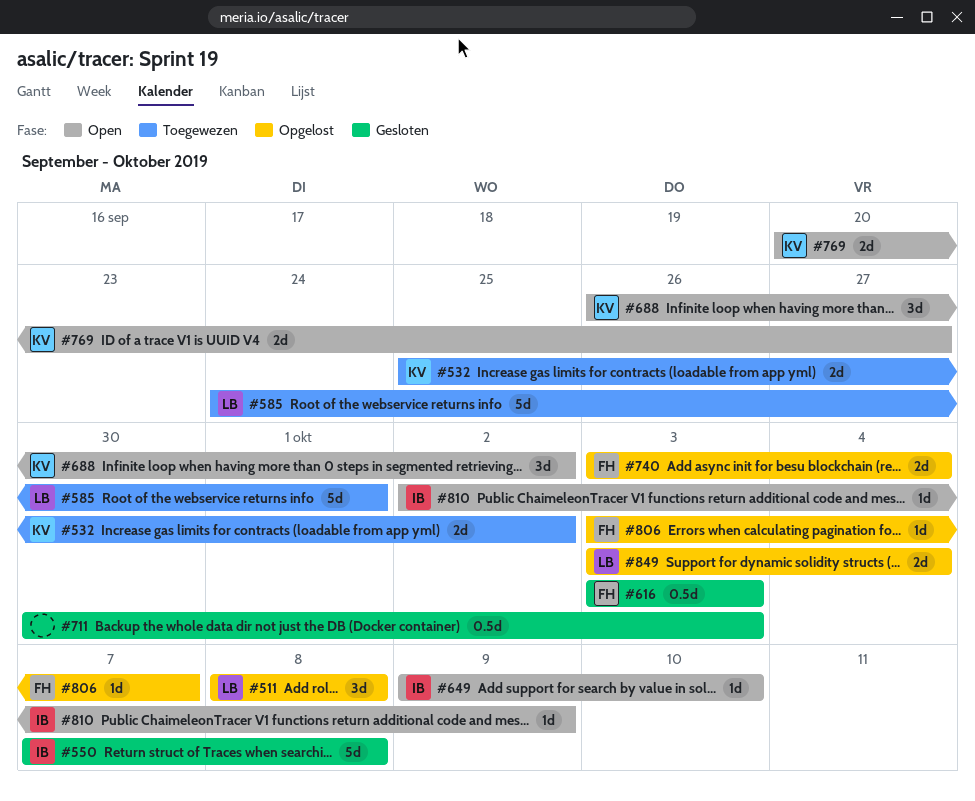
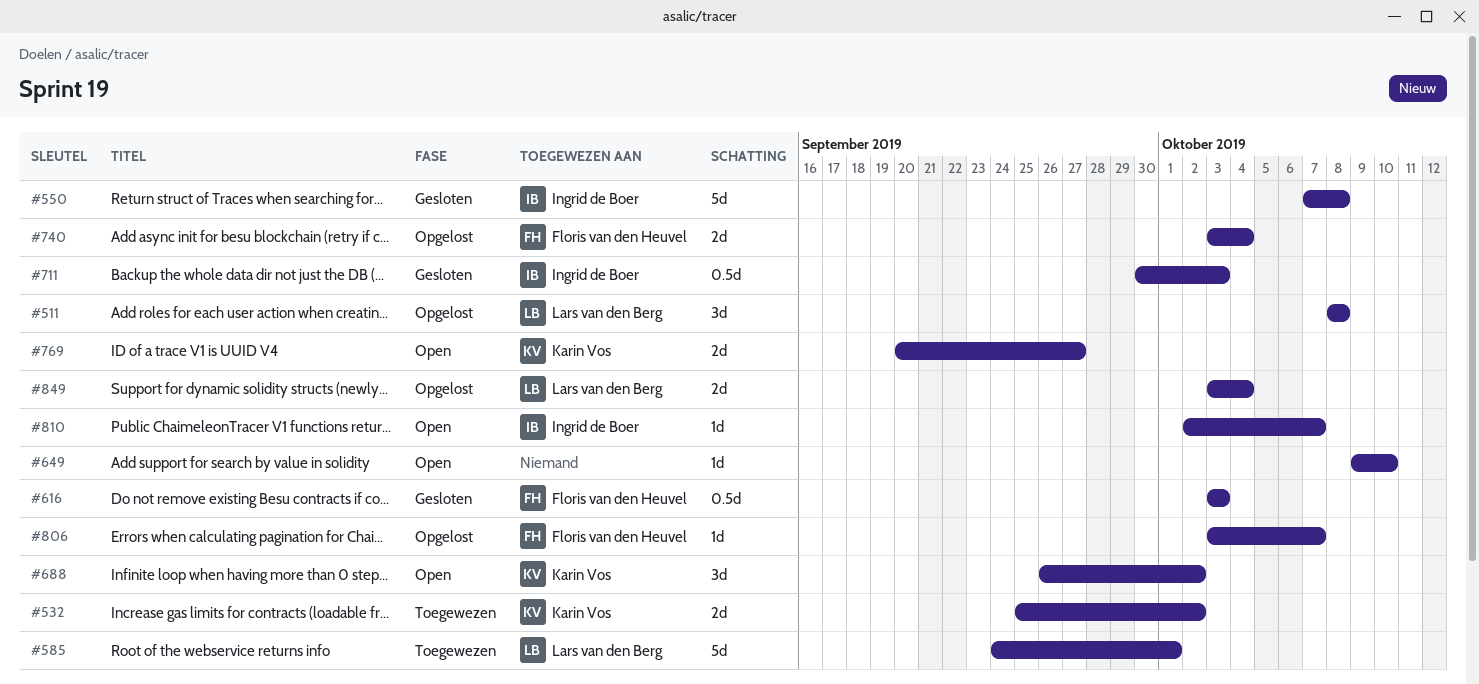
#649, owner: Ingrid de Boer -> none
#711, owner: none -> Ingrid de Boer
#810, due: Oct 9 -> Oct 7

